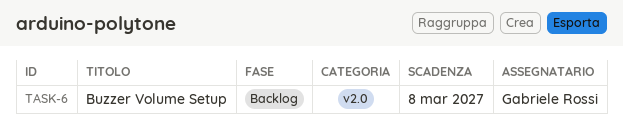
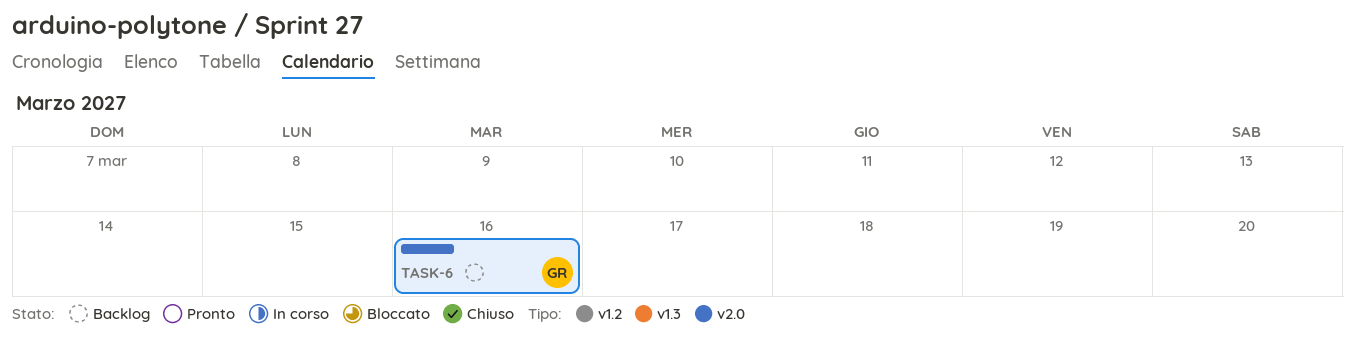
TASK-6, due: Mar 8 -> Mar 16

